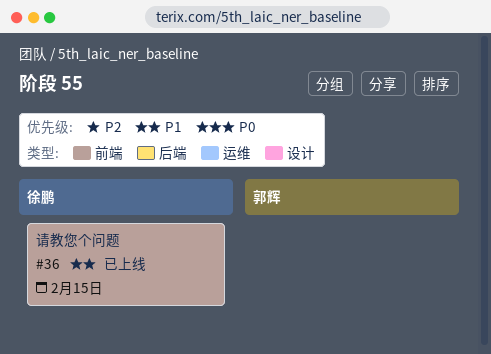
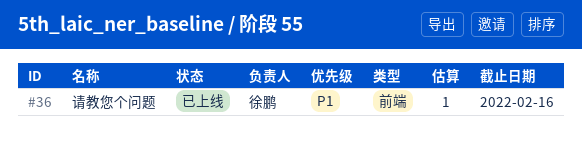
#36, due: Feb 15 -> Feb 16

